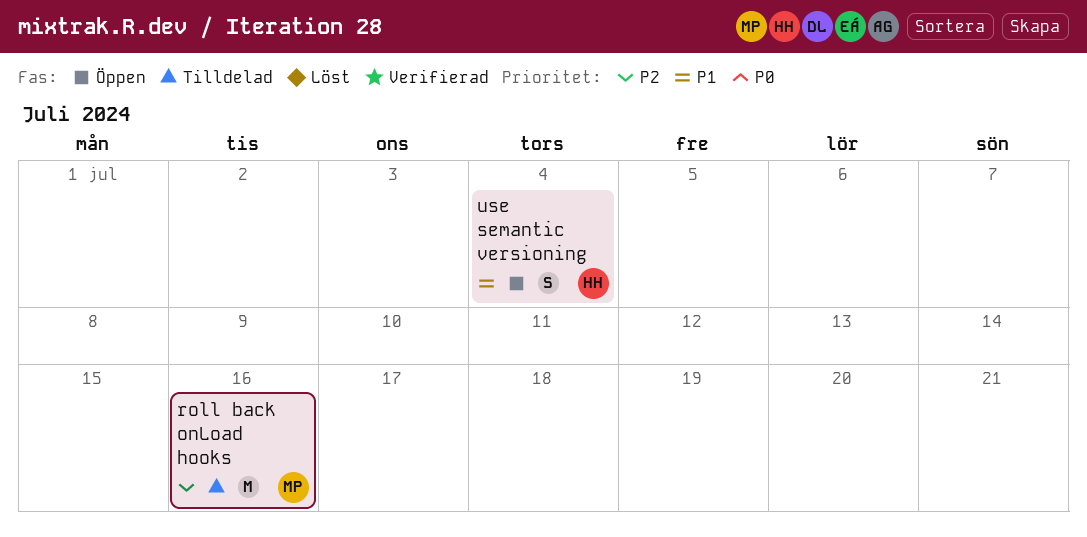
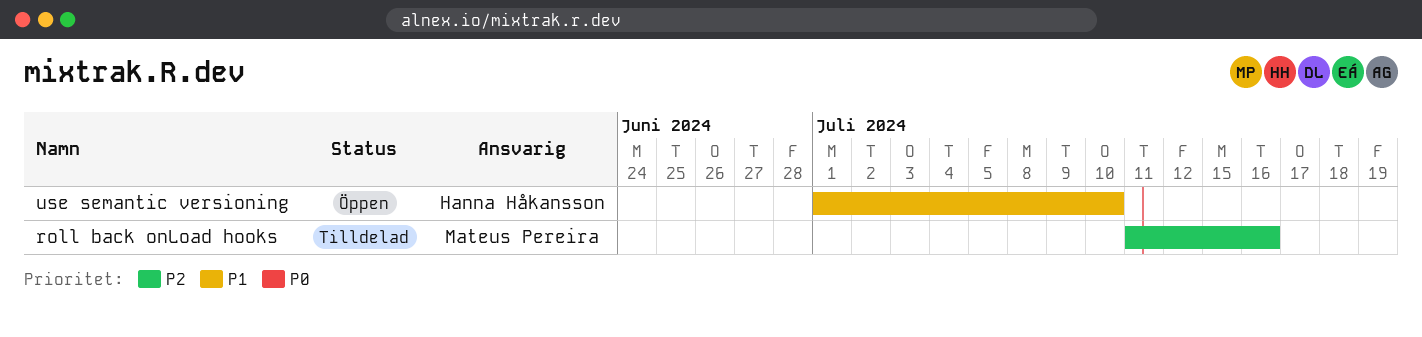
use semantic versioning, due: Jul 4 -> Jul 10

